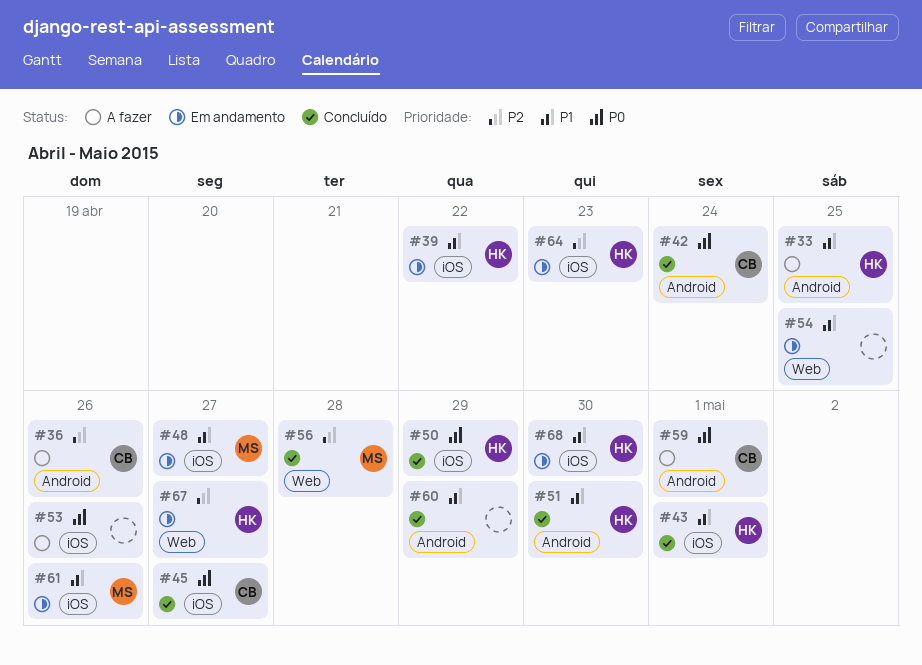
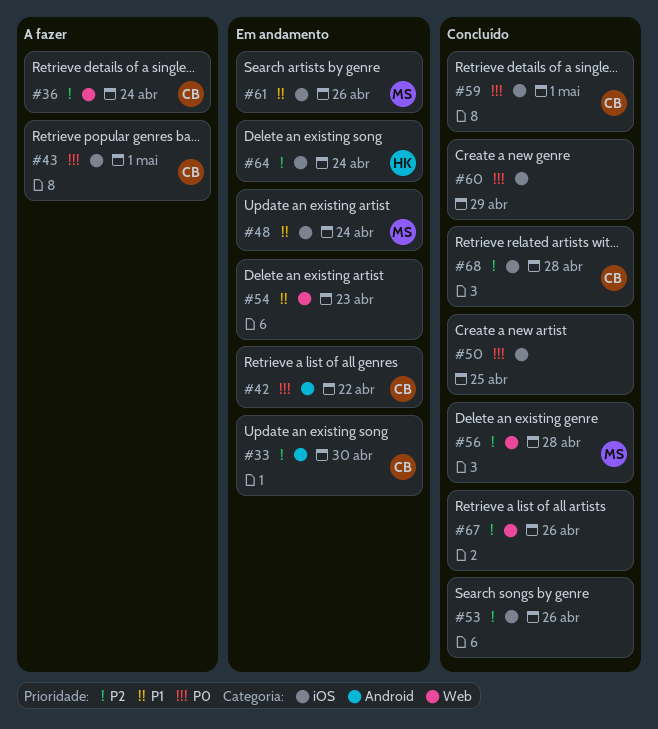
#33, status: A fazer -> Em andamento
#33, owner: HK -> CB
#33, priority: P1 -> P2
#33, due: Apr 25 -> Apr 30
#36, label: Android -> Web
#36, due: Apr 26 -> Apr 24
#39: present -> none
#42, status: Concluído -> Em andamento
#42, due: Apr 24 -> Apr 22
#43, status: Concluído -> A fazer
#43, owner: HK -> CB
#43, priority: P1 -> P0
#45: present -> none
#48, due: Apr 27 -> Apr 24
#50, owner: HK -> none
#50, due: Apr 29 -> Apr 25
#51: present -> none
#53, status: A fazer -> Concluído
#53, priority: P0 -> P2
#54, due: Apr 25 -> Apr 23
#59, status: A fazer -> Concluído
#59, label: Android -> iOS
#60, priority: P1 -> P0
#60, label: Android -> iOS
#64, due: Apr 23 -> Apr 24
#67, status: Em andamento -> Concluído
#67, owner: HK -> none
#67, due: Apr 27 -> Apr 26
#68, status: Em andamento -> Concluído
#68, owner: HK -> CB
#68, priority: P1 -> P2
#68, due: Apr 30 -> Apr 28

